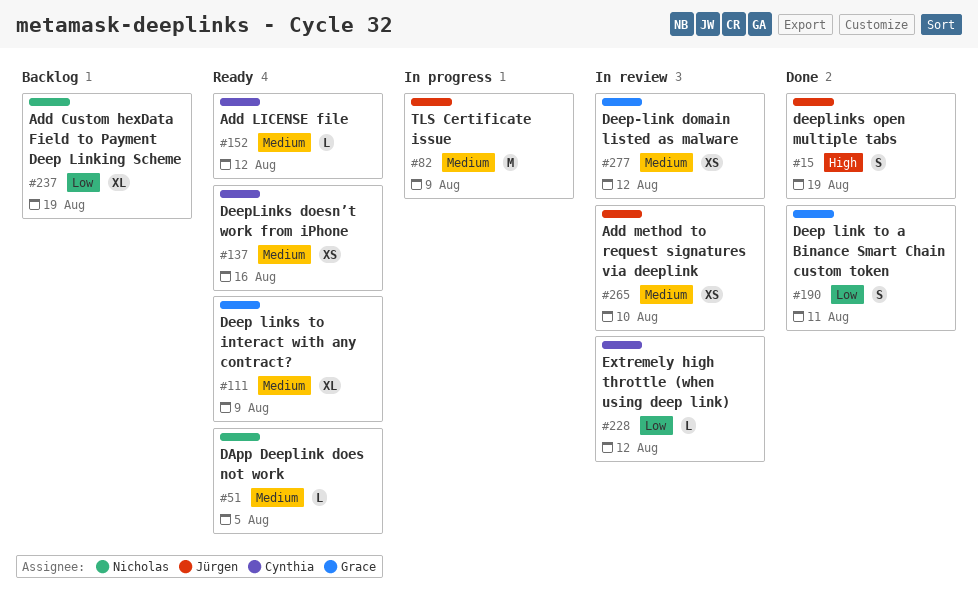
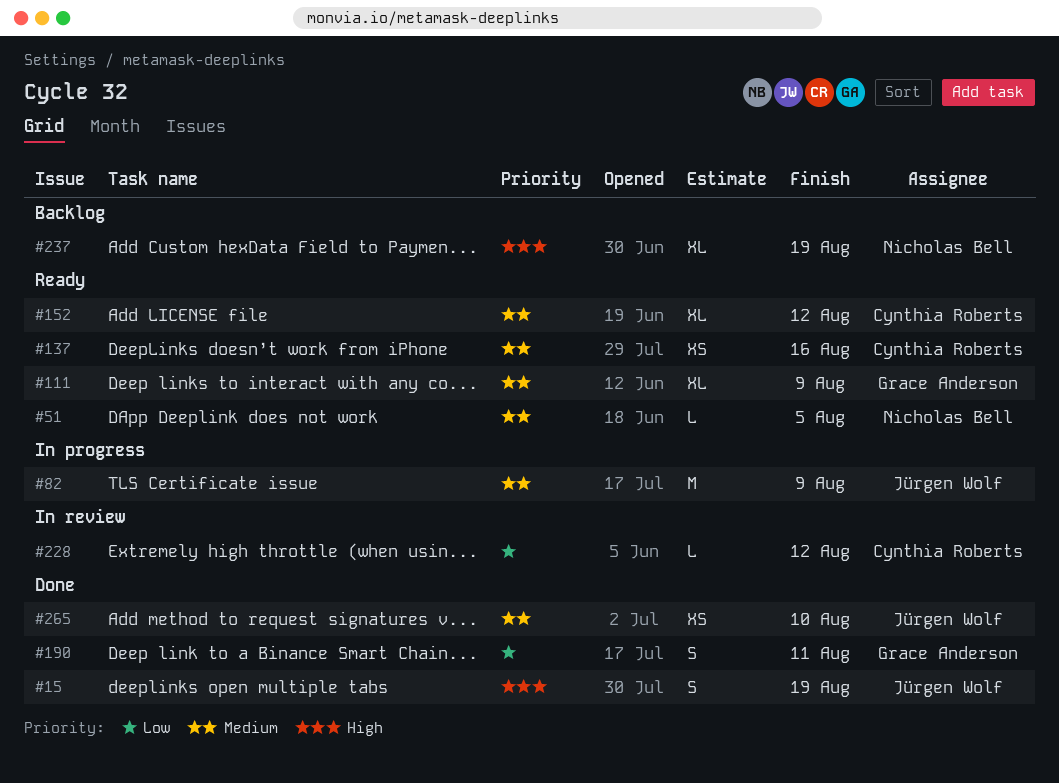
#152, estimate: L -> XL
#237, priority: Low -> High
#265, status: In review -> Done
#277: present -> none

